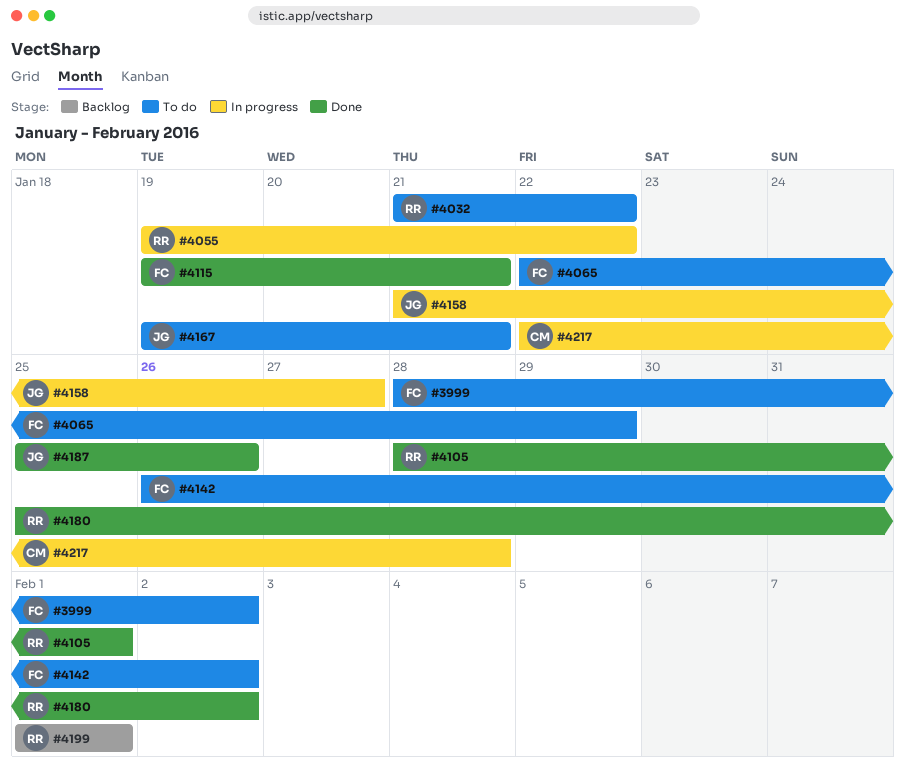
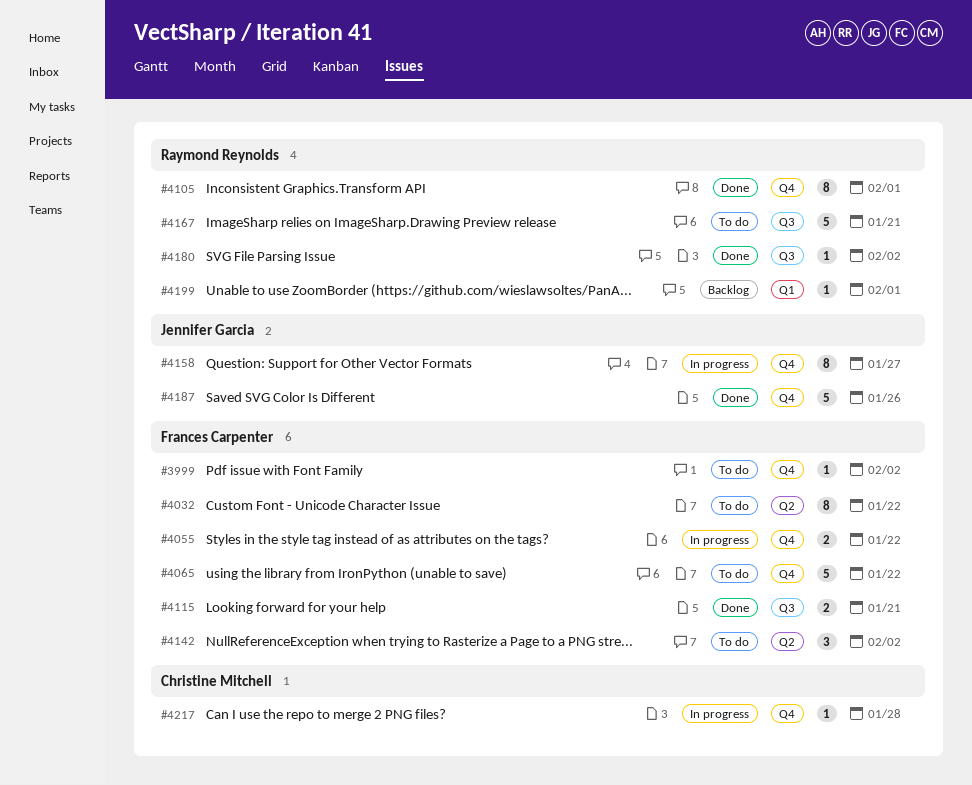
#4032, owner: Raymond Reynolds -> Frances Carpenter
#4055, owner: Raymond Reynolds -> Frances Carpenter
#4065, due: Jan 29 -> Jan 22
#4167, owner: Jennifer Garcia -> Raymond Reynolds

